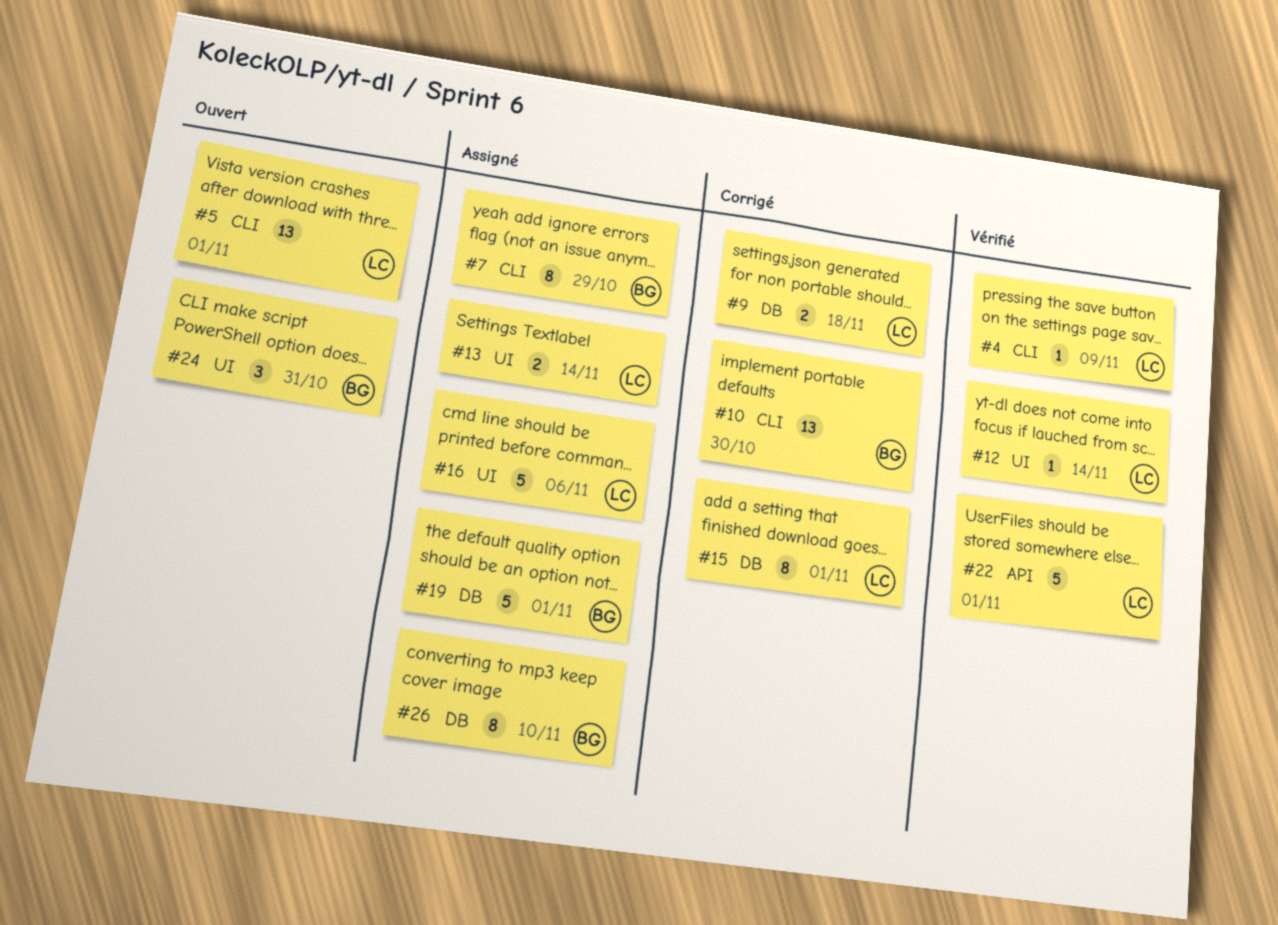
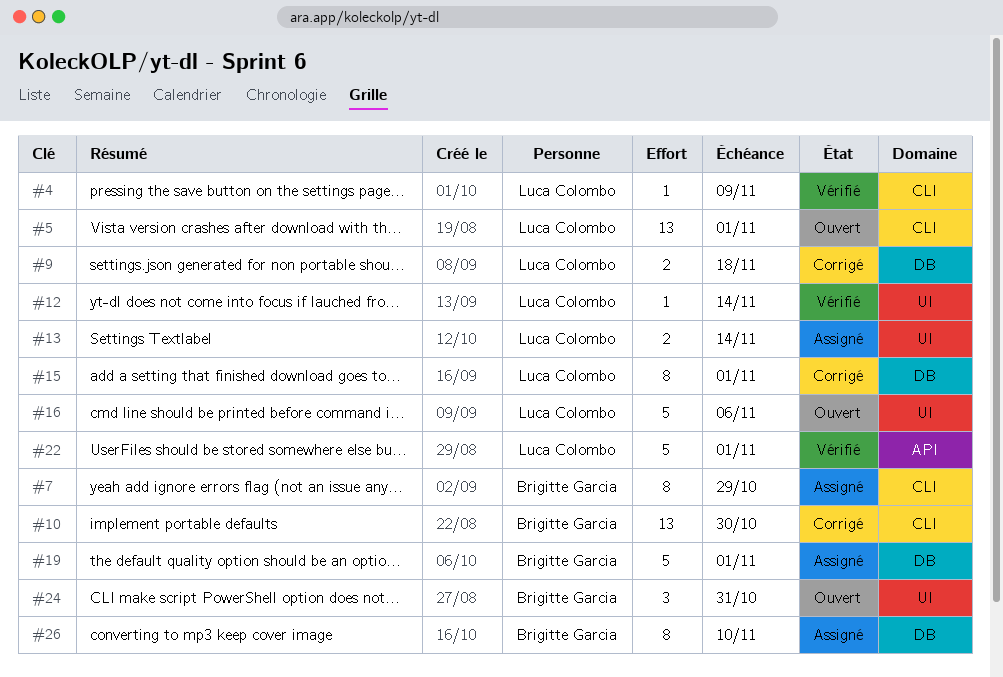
#16, status: Assigné -> Ouvert

